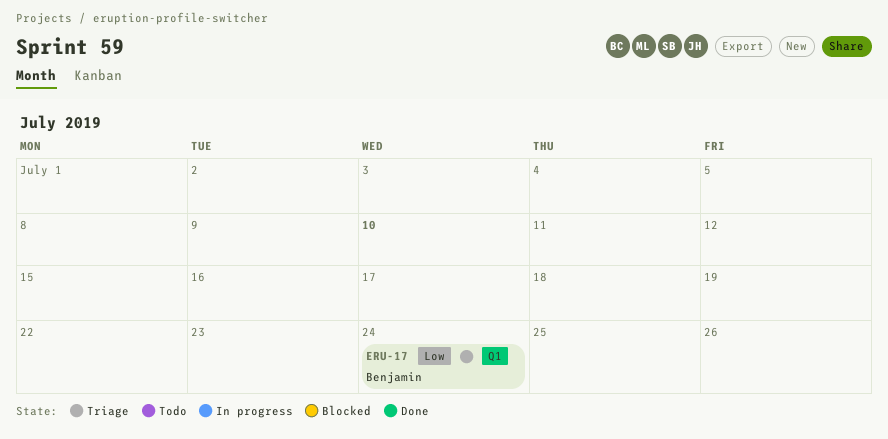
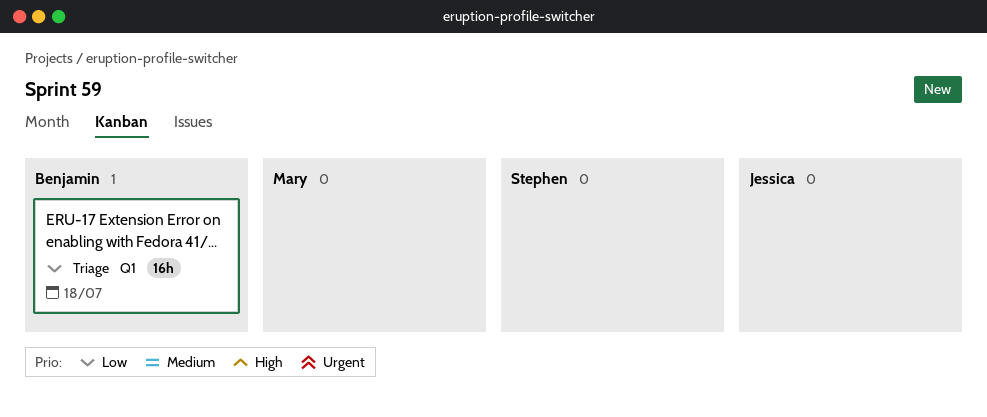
ERU-17, due: Jul 24 -> Jul 18

